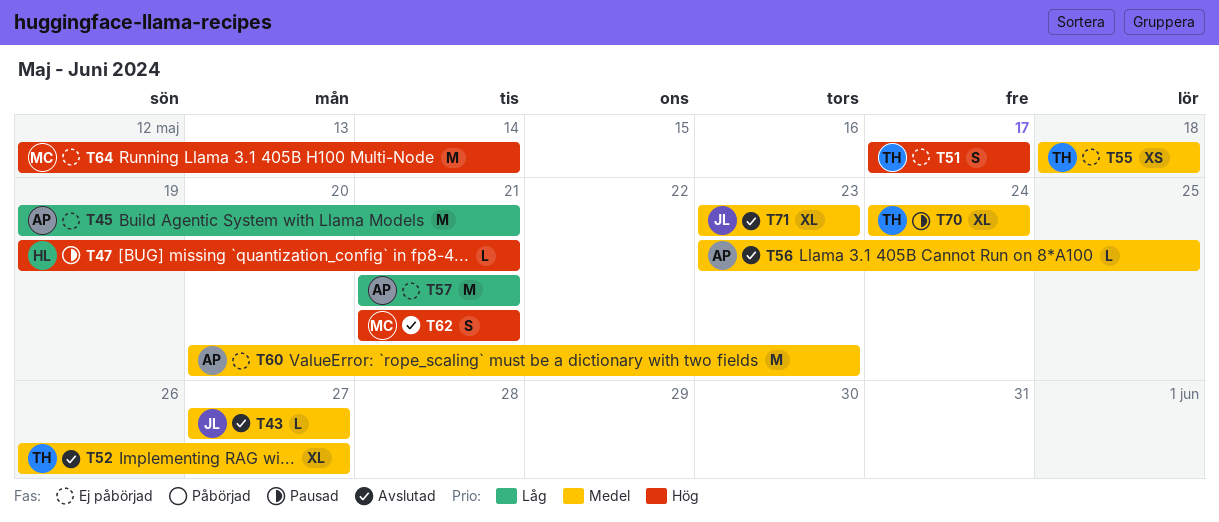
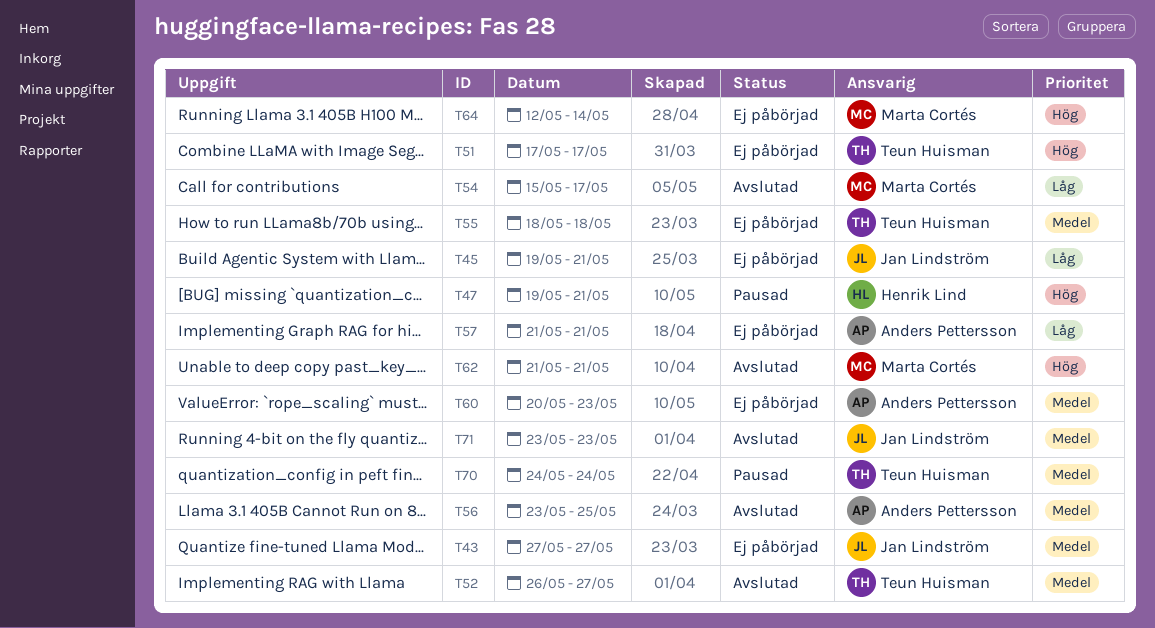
T43, status: Avslutad -> Ej påbörjad
T45, owner: Anders Pettersson -> Jan Lindström
T54: none -> present

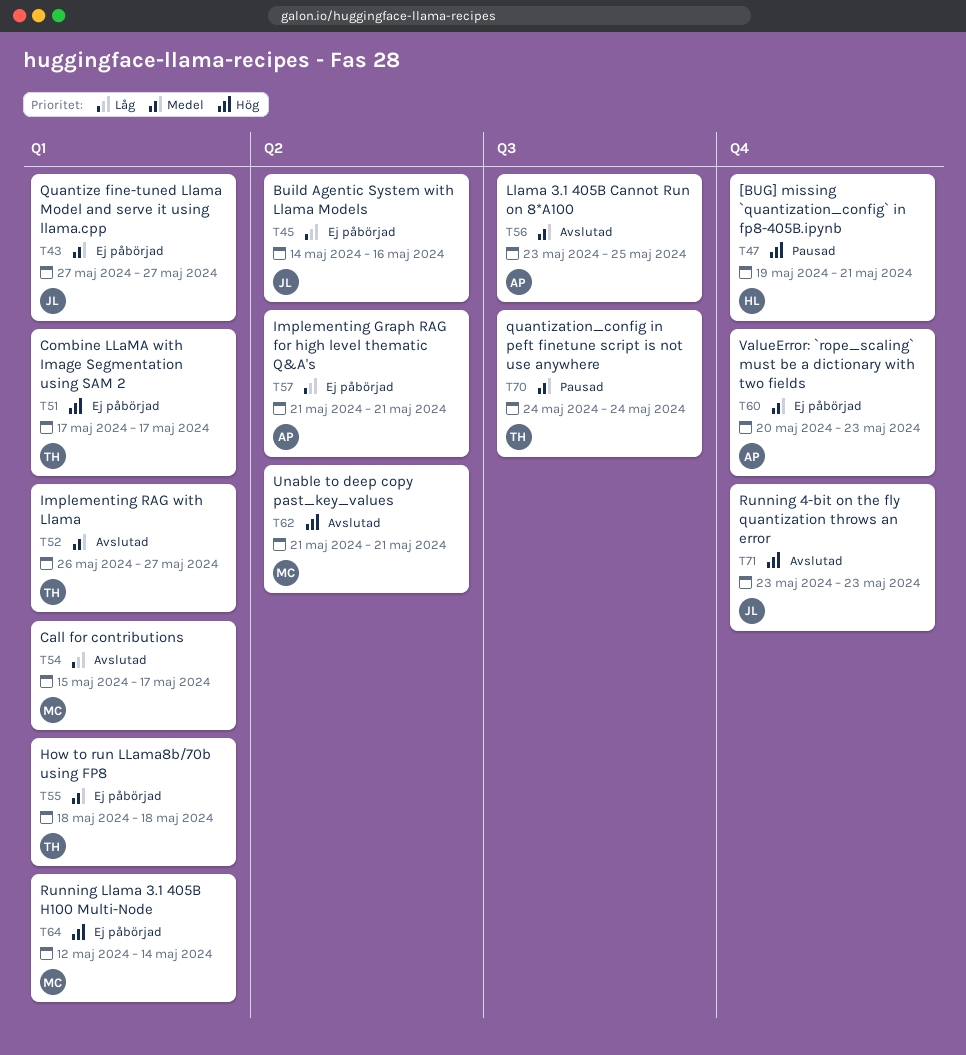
T45, start: May 19 -> May 14
T45, due: May 21 -> May 16
T71, priority: Medel -> Hög

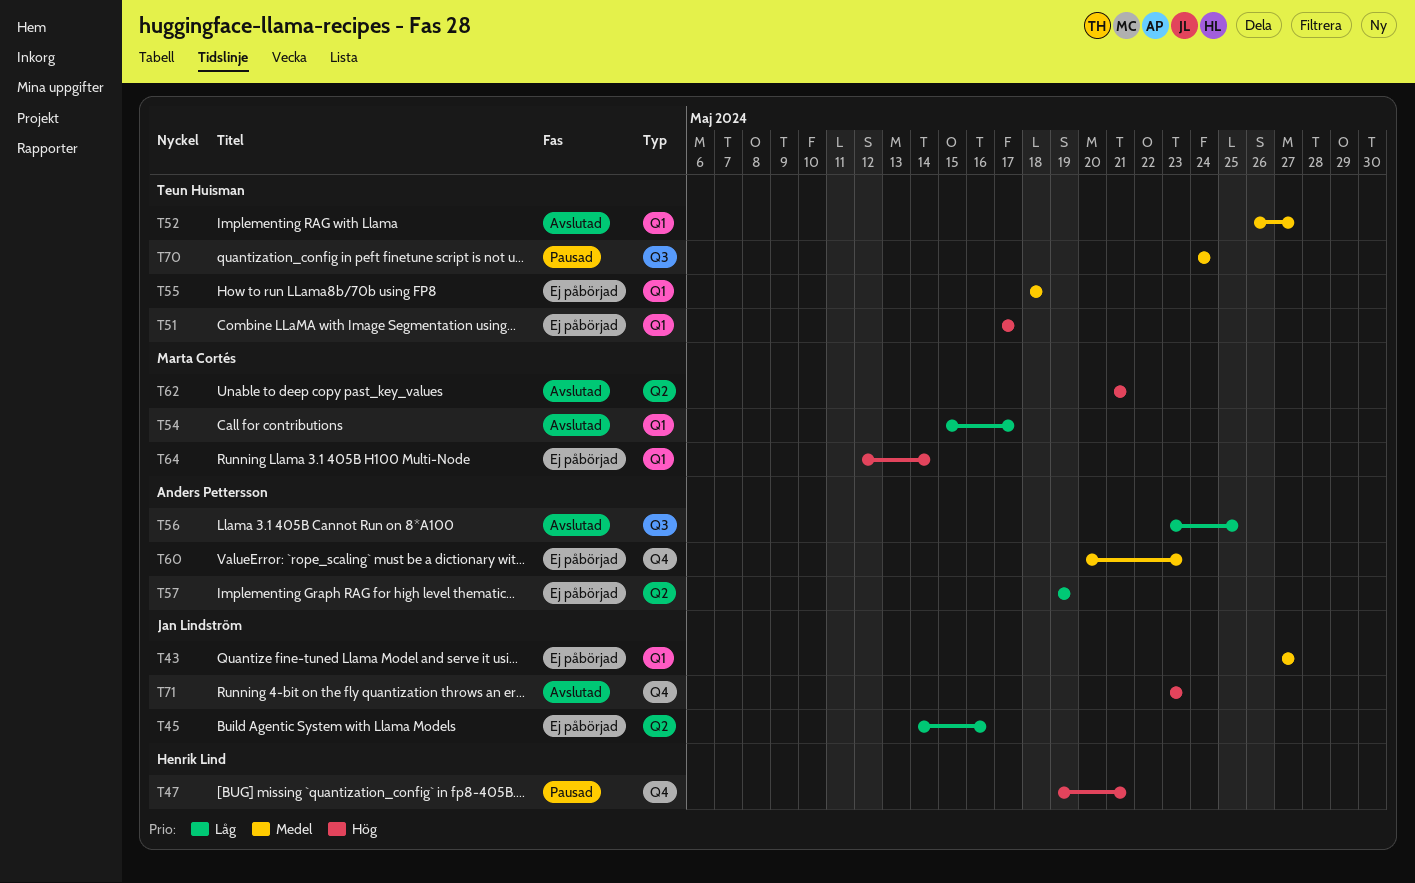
T56, priority: Medel -> Låg
T57, start: May 21 -> May 19
T57, due: May 21 -> May 19

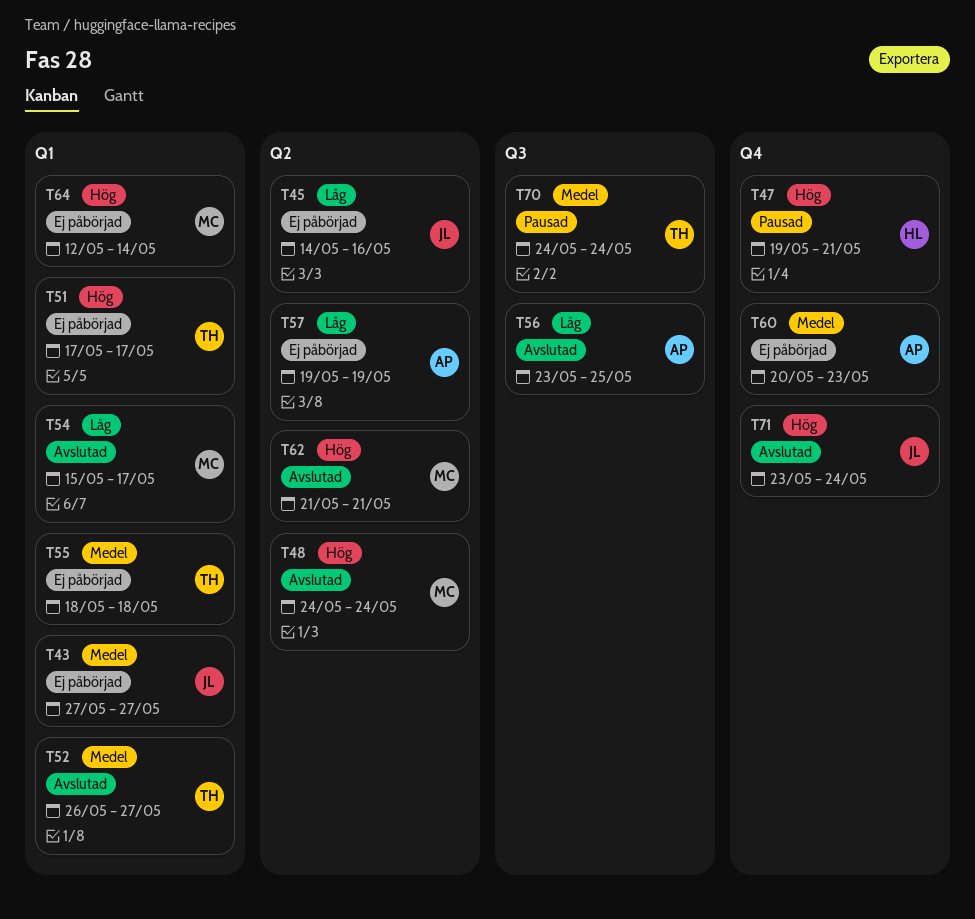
T48: none -> present
T71, due: May 23 -> May 24

